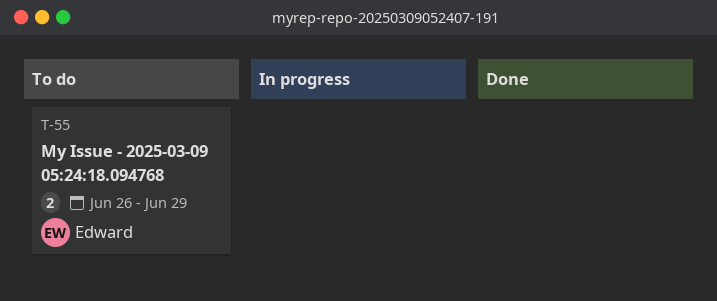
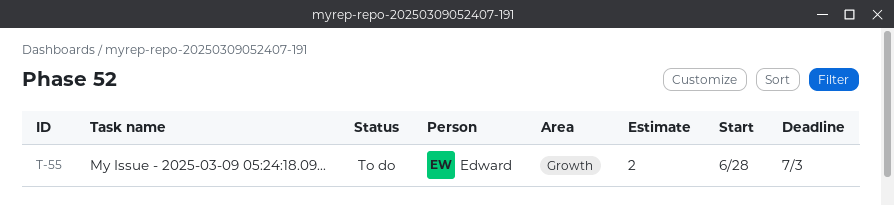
T-55, start: Jun 26 -> Jun 28
T-55, due: Jun 29 -> Jul 3

